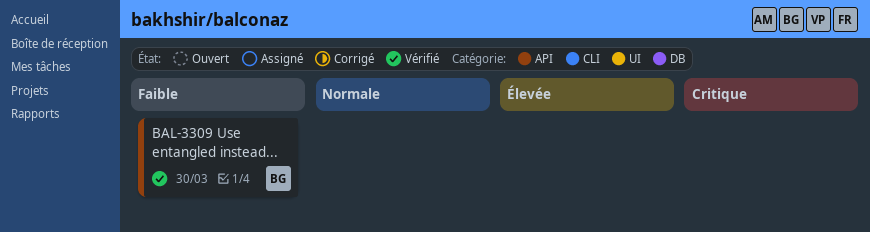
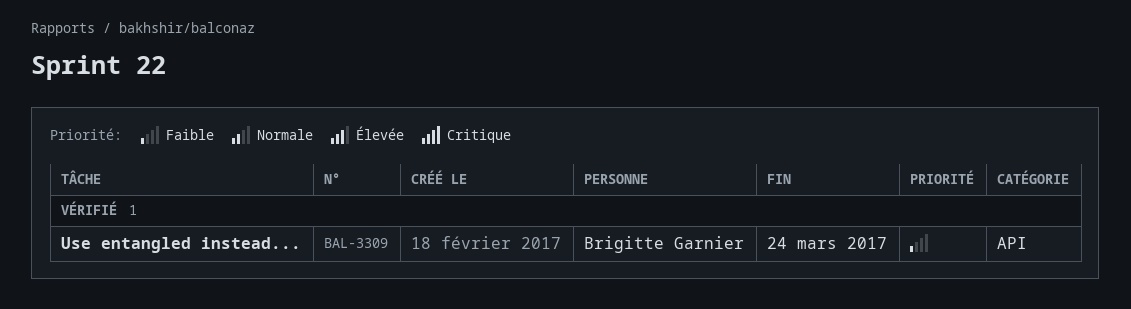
BAL-3309, due: Mar 30 -> Mar 24

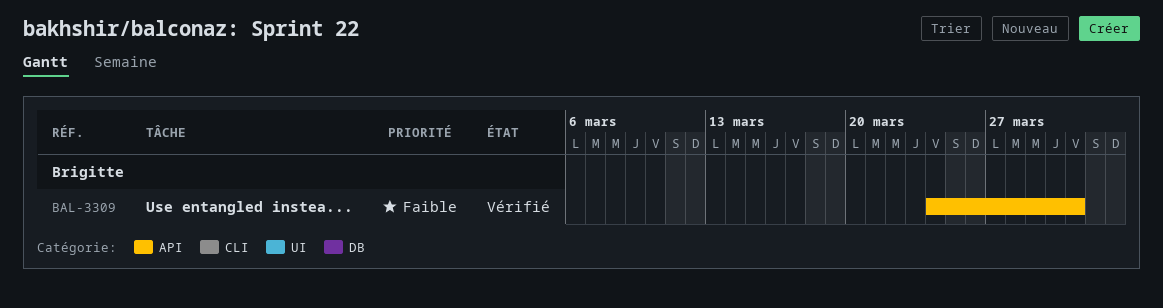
BAL-3309, due: Mar 24 -> Mar 31

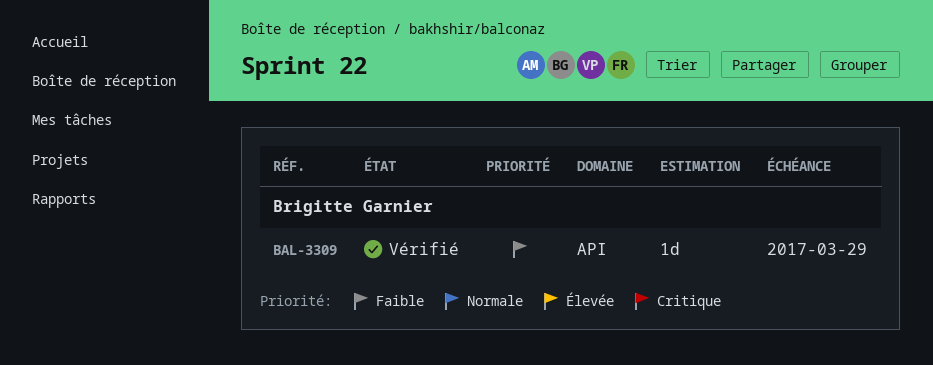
BAL-3309, due: Mar 31 -> Mar 29

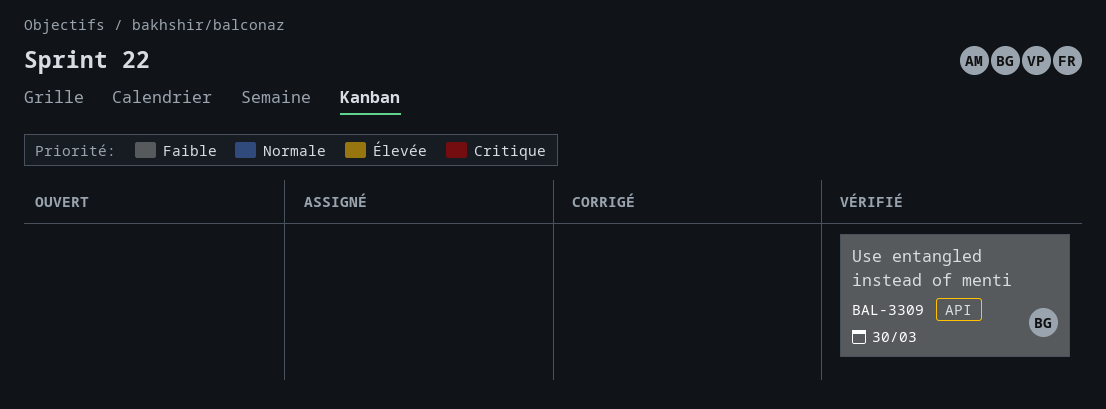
BAL-3309, due: Mar 29 -> Mar 30

